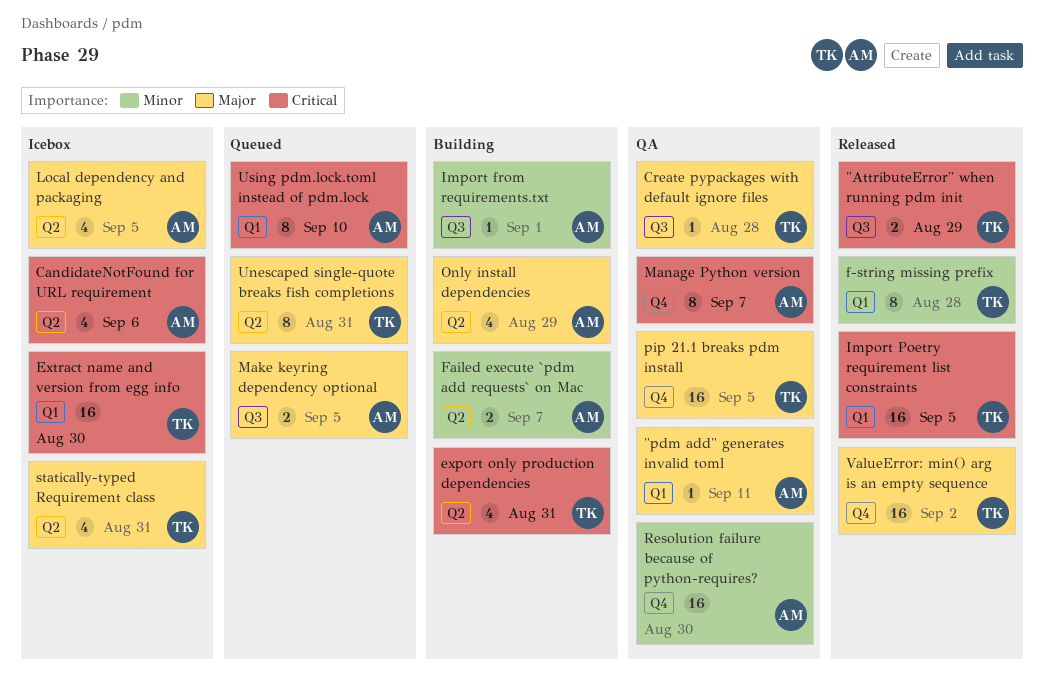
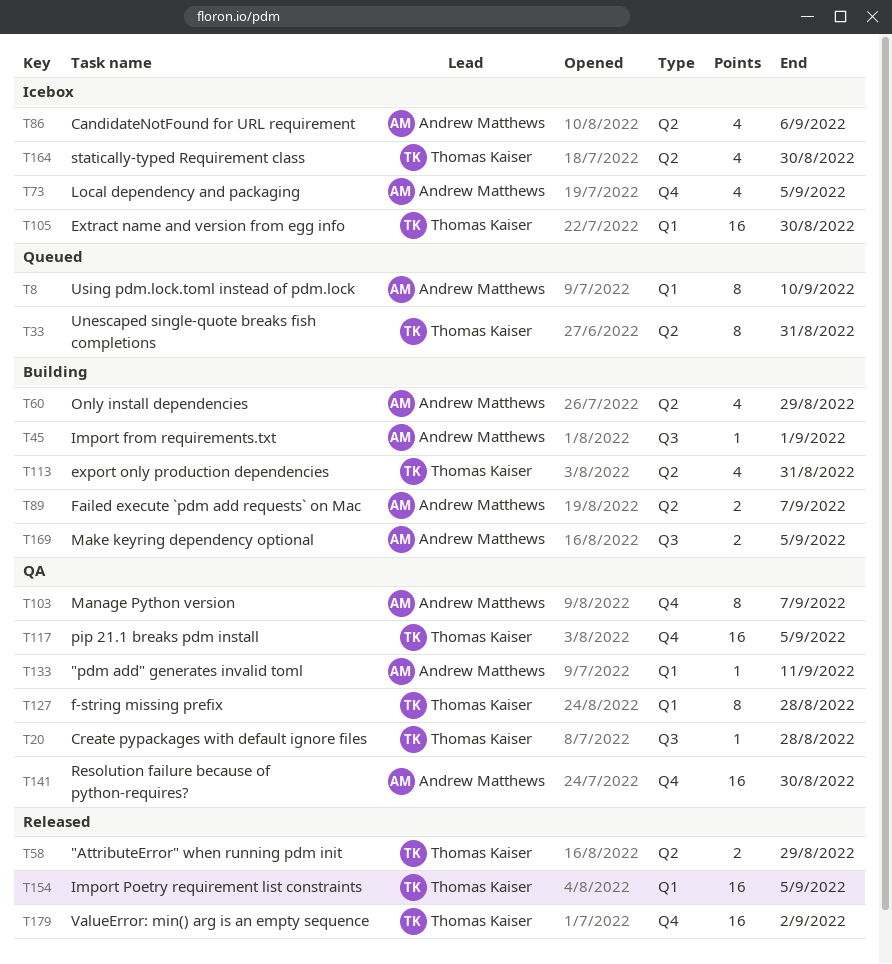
"AttributeError" when running pdm init, label: Q3 -> Q2
f-string missing prefix, status: Released -> QA
Local dependency and packaging, label: Q2 -> Q4
Make keyring dependency optional, status: Queued -> Building
statically-typed Requirement class, due: Aug 31 -> Aug 30

